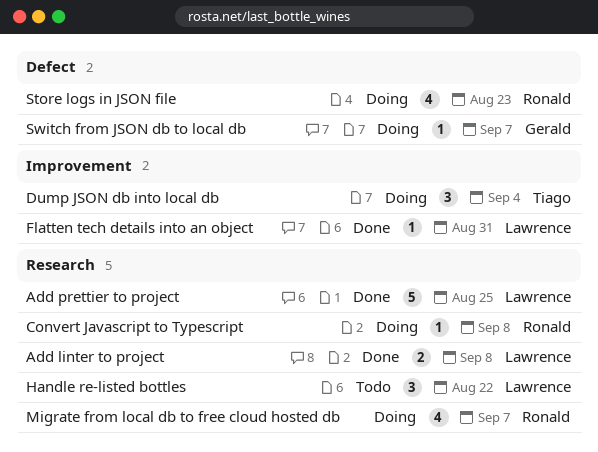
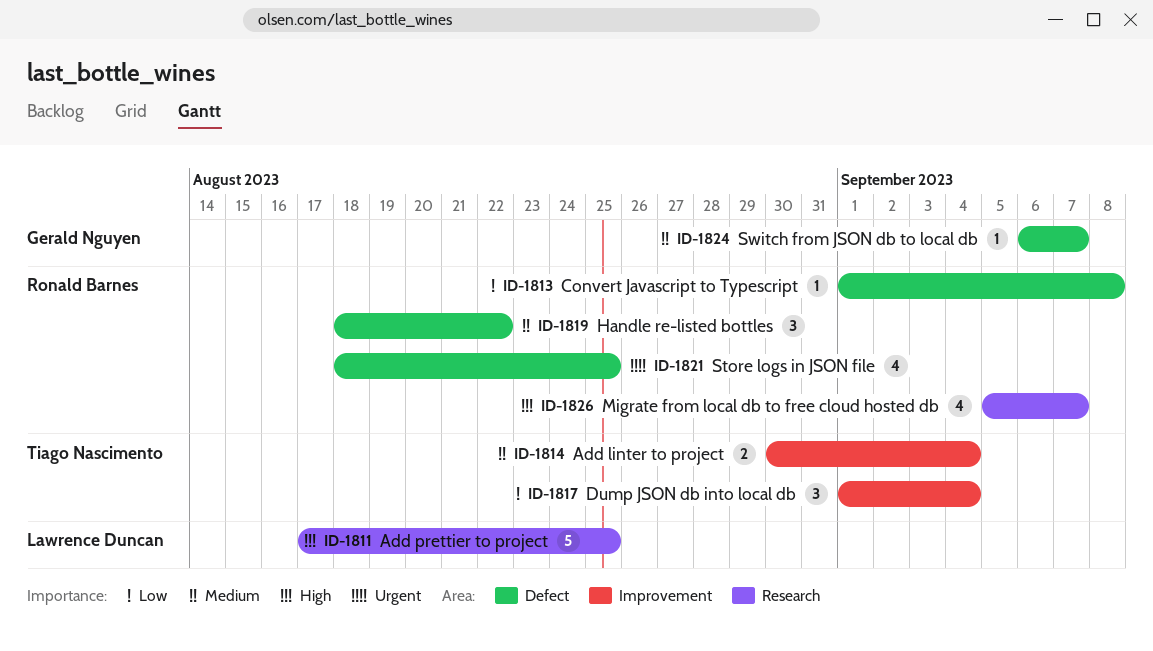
Add linter to project, owner: Lawrence Duncan -> Tiago Nascimento
Add linter to project, label: Research -> Improvement
Add linter to project, due: Sep 8 -> Sep 4
Convert Javascript to Typescript, label: Research -> Defect
Flatten tech details into an object: present -> none
Handle re-listed bottles, owner: Lawrence Duncan -> Ronald Barnes
Handle re-listed bottles, label: Research -> Defect
Store logs in JSON file, due: Aug 23 -> Aug 25

